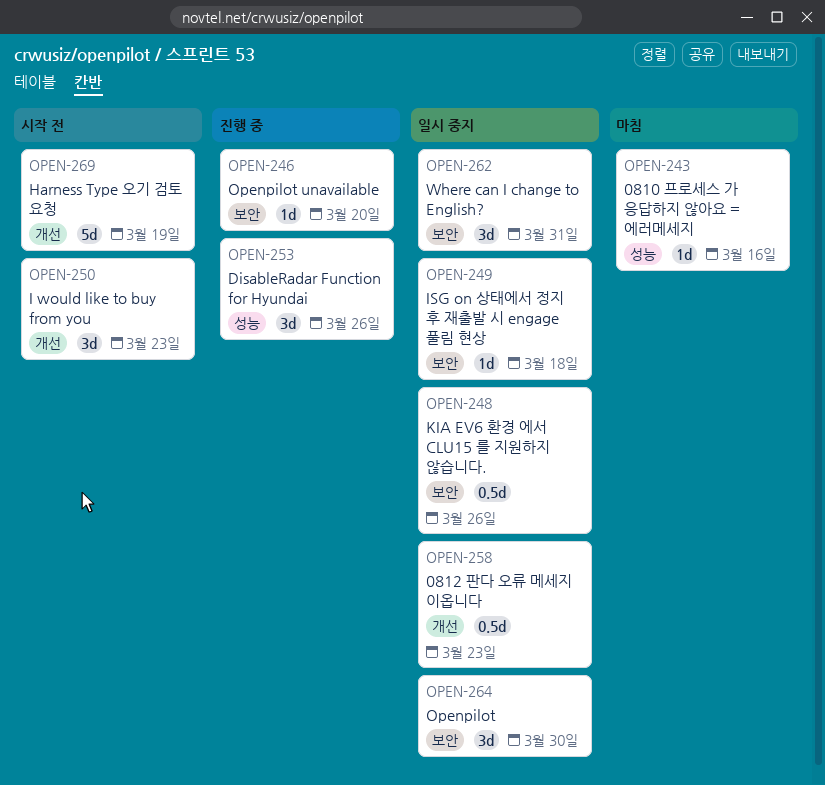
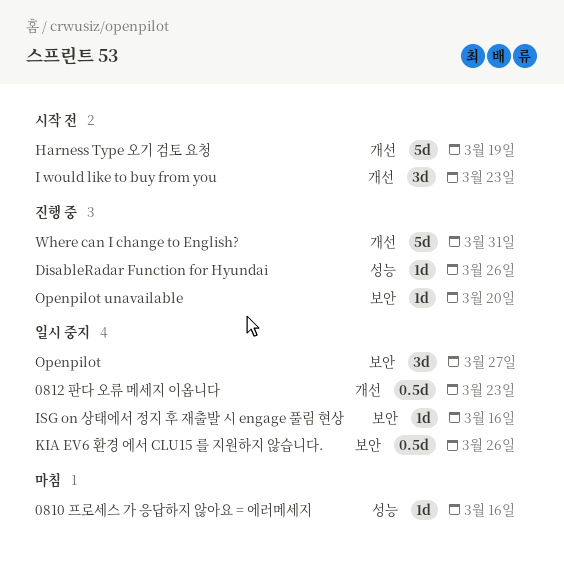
DisableRadar Function for Hyundai, estimate: 3d -> 1d
ISG on 상태에서 정지 후 재출발 시 engage 풀림 현상, due: Mar 18 -> Mar 16
Openpilot, due: Mar 30 -> Mar 27
Where can I change to English?, status: 일시 중지 -> 진행 중
Where can I change to English?, label: 보안 -> 개선
Where can I change to English?, estimate: 3d -> 5d

